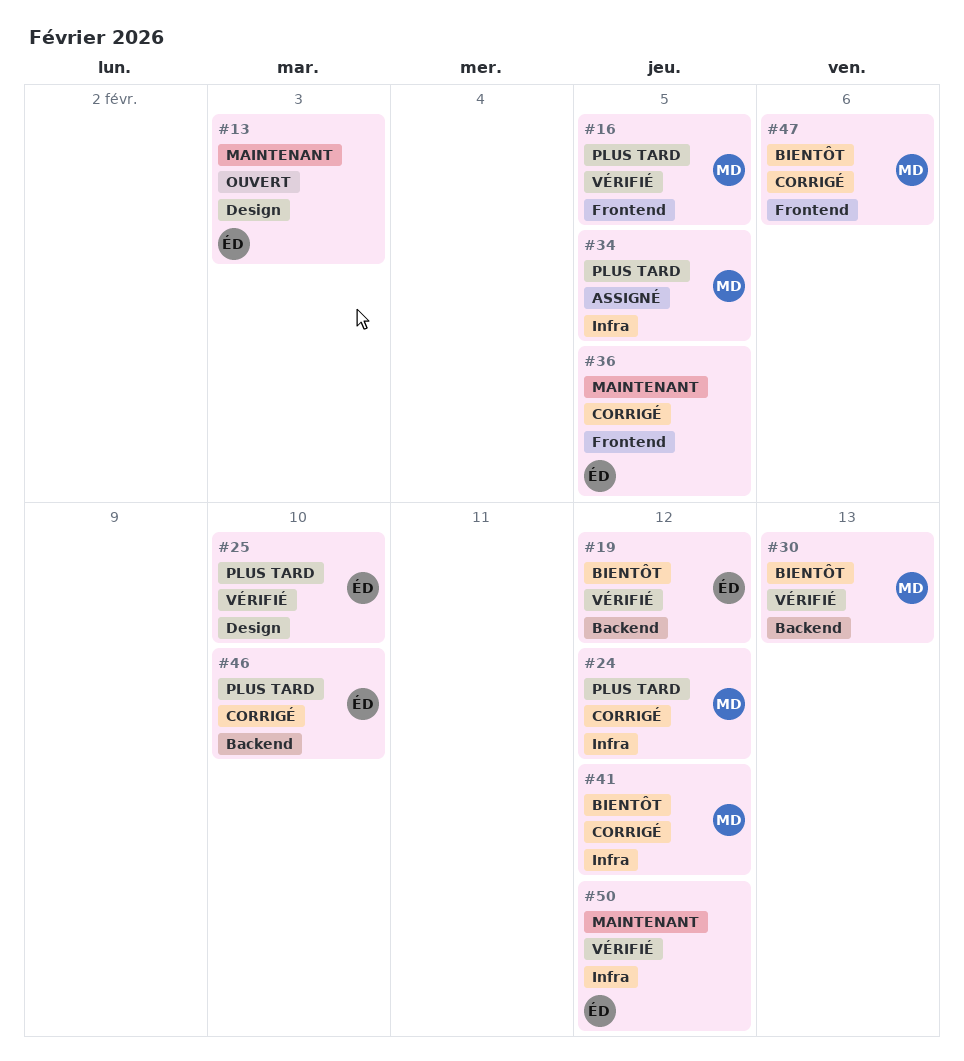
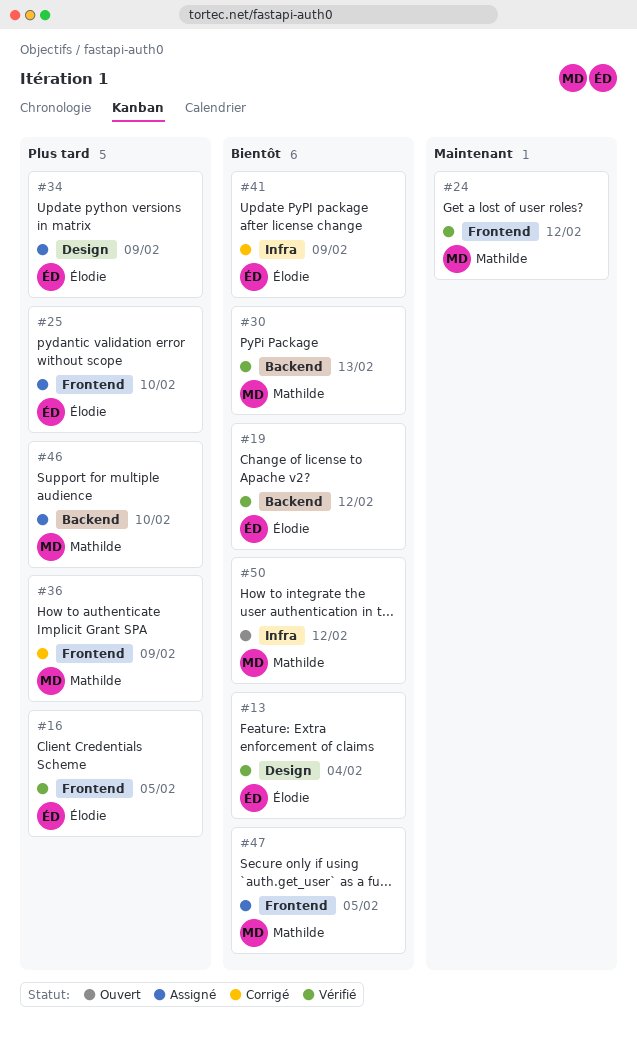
#13, status: Ouvert -> Vérifié
#13, priority: Maintenant -> Bientôt
#13, due: Feb 3 -> Feb 4
#16, owner: Mathilde -> Élodie
#24, status: Corrigé -> Vérifié
#24, priority: Plus tard -> Maintenant
#24, label: Infra -> Frontend
#25, status: Vérifié -> Assigné
#25, label: Design -> Frontend
#34, owner: Mathilde -> Élodie
#34, label: Infra -> Design
#34, due: Feb 5 -> Feb 9
#36, owner: Élodie -> Mathilde
#36, priority: Maintenant -> Plus tard
#36, due: Feb 5 -> Feb 9
#41, owner: Mathilde -> Élodie
#41, due: Feb 12 -> Feb 9
#46, status: Corrigé -> Assigné
#46, owner: Élodie -> Mathilde
#47, status: Corrigé -> Assigné
#47, due: Feb 6 -> Feb 5
#50, status: Vérifié -> Ouvert
#50, owner: Élodie -> Mathilde
#50, priority: Maintenant -> Bientôt

